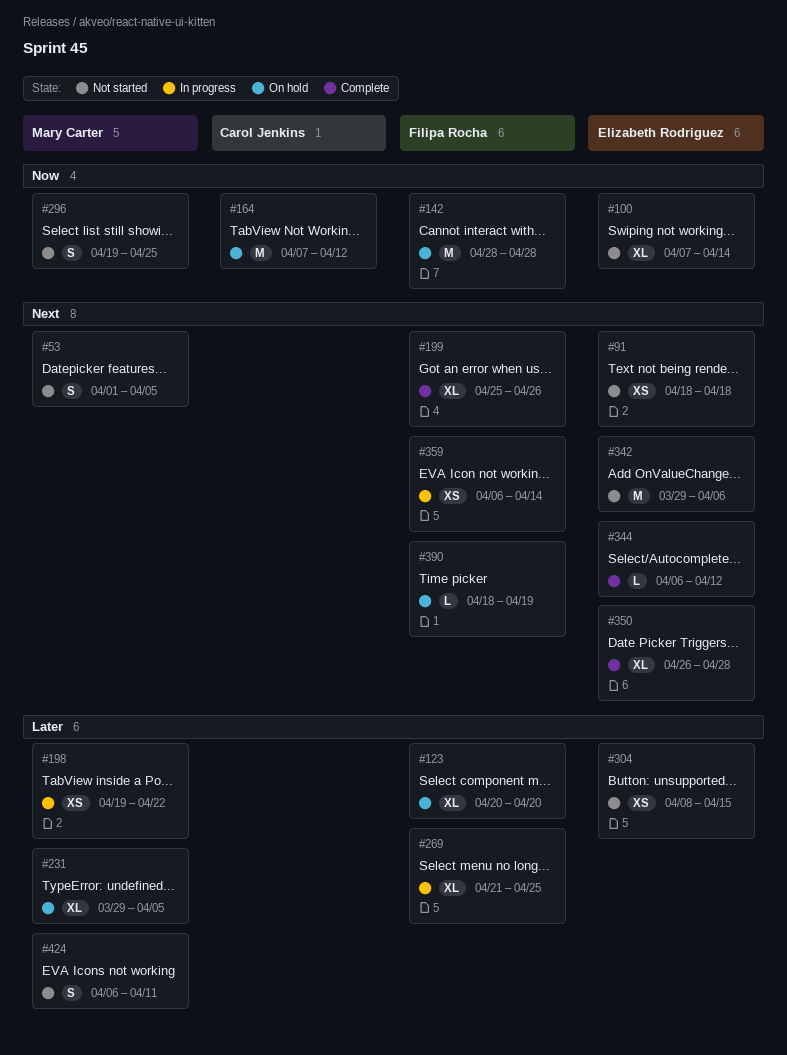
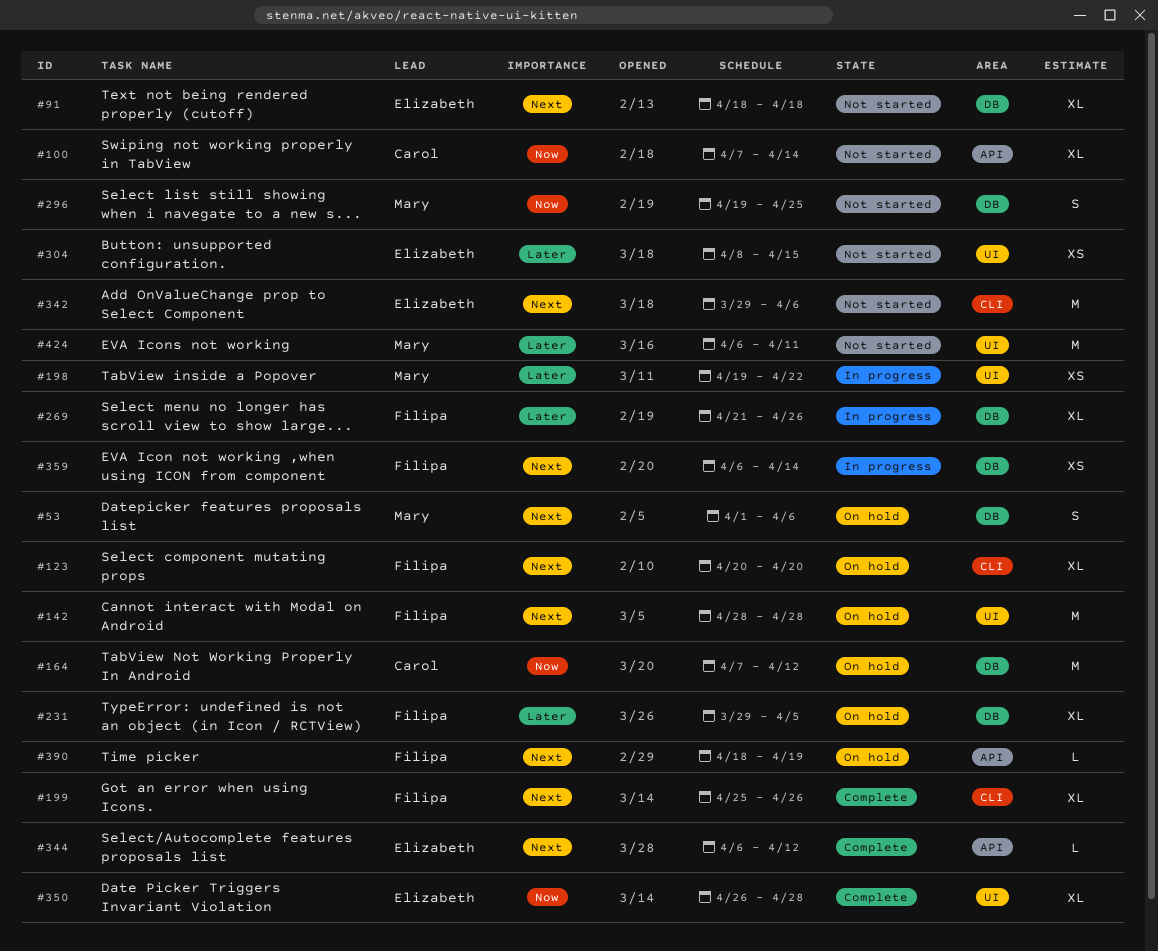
#53, status: Not started -> On hold
#53, due: Apr 5 -> Apr 6
#91, estimate: XS -> XL
#100, owner: Elizabeth Rodriguez -> Carol Jenkins
#123, priority: Later -> Next
#142, priority: Now -> Next
#231, owner: Mary Carter -> Filipa Rocha
#269, due: Apr 25 -> Apr 26
#350, priority: Next -> Now
#424, estimate: S -> M

